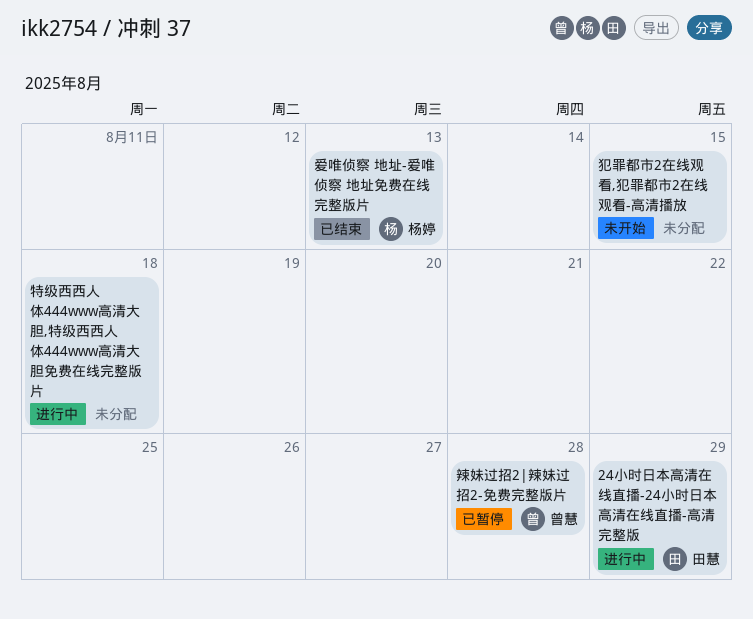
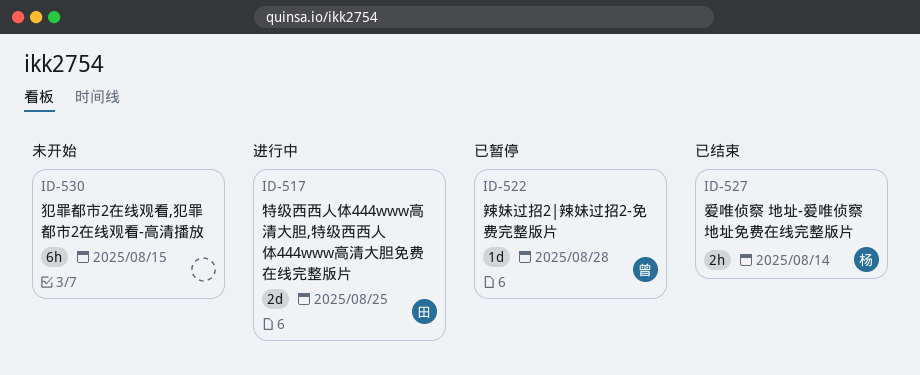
24小时日本高清在线直播-24小时日本高清在线直播-高清完整版: present -> none
爱唯侦察 地址-爱唯侦察 地址免费在线完整版片, due: Aug 13 -> Aug 14
特级西西人体444www高清大胆,特级西西人体444www高清大胆免费在线完整版片, owner: none -> 田慧
特级西西人体444www高清大胆,特级西西人体444www高清大胆免费在线完整版片, due: Aug 18 -> Aug 25

